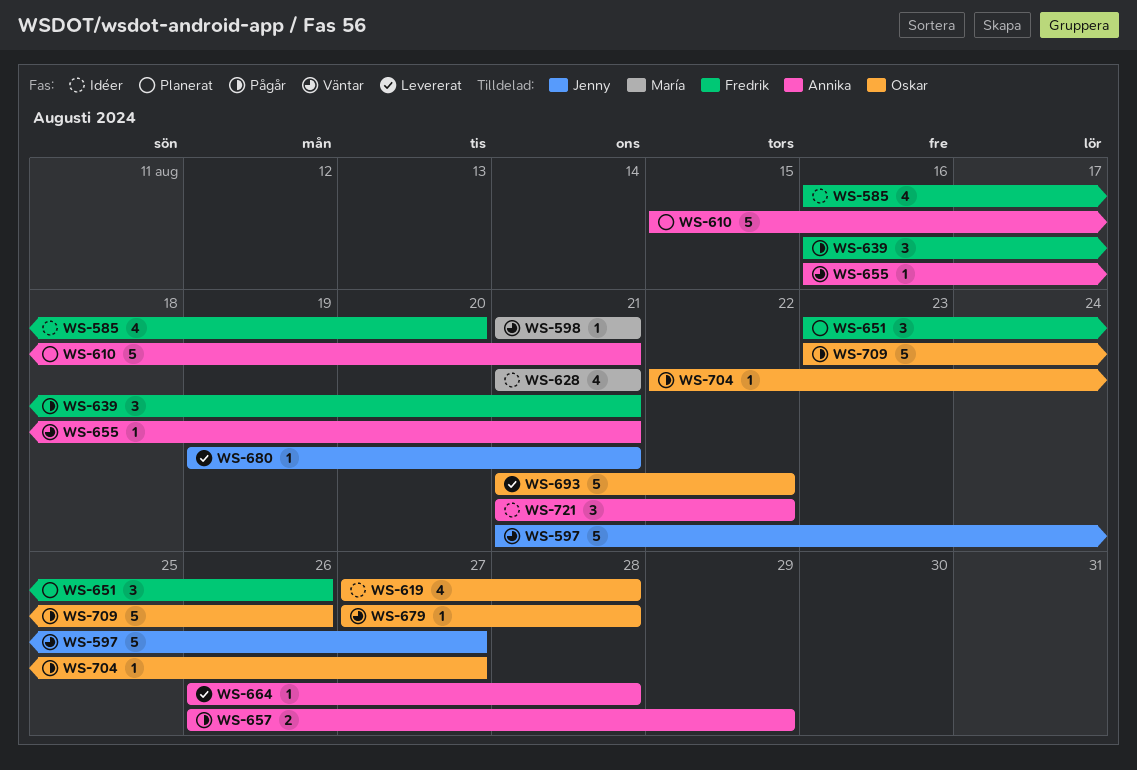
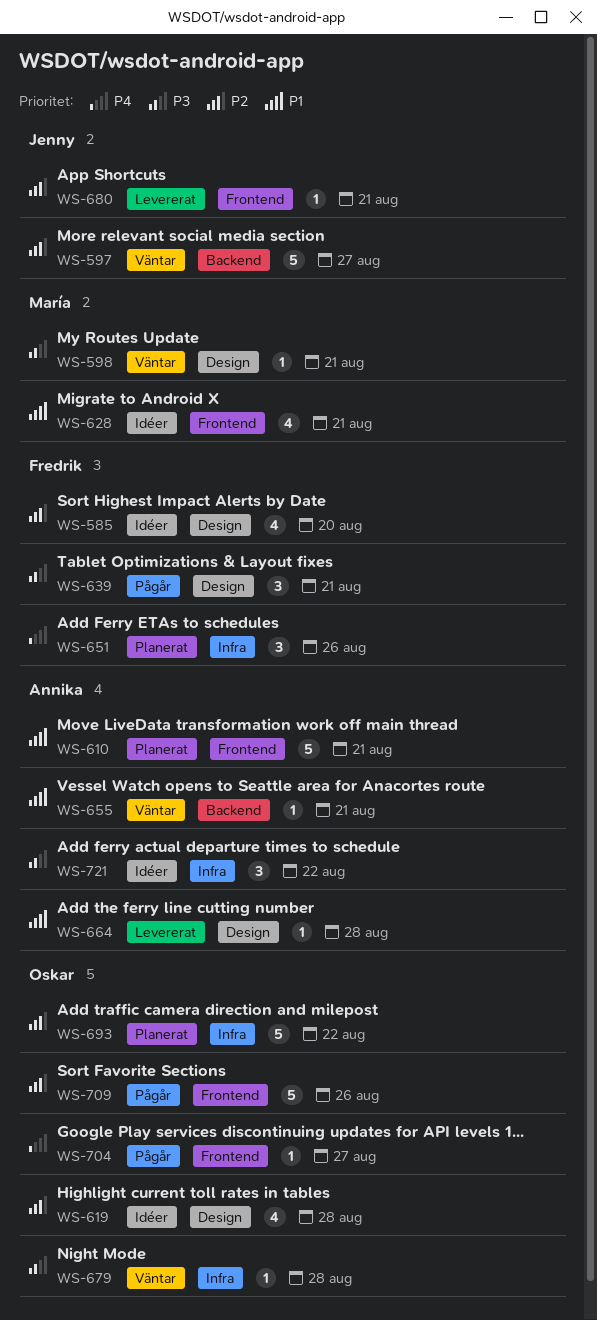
WS-657: present -> none
WS-693, status: Levererat -> Planerat

